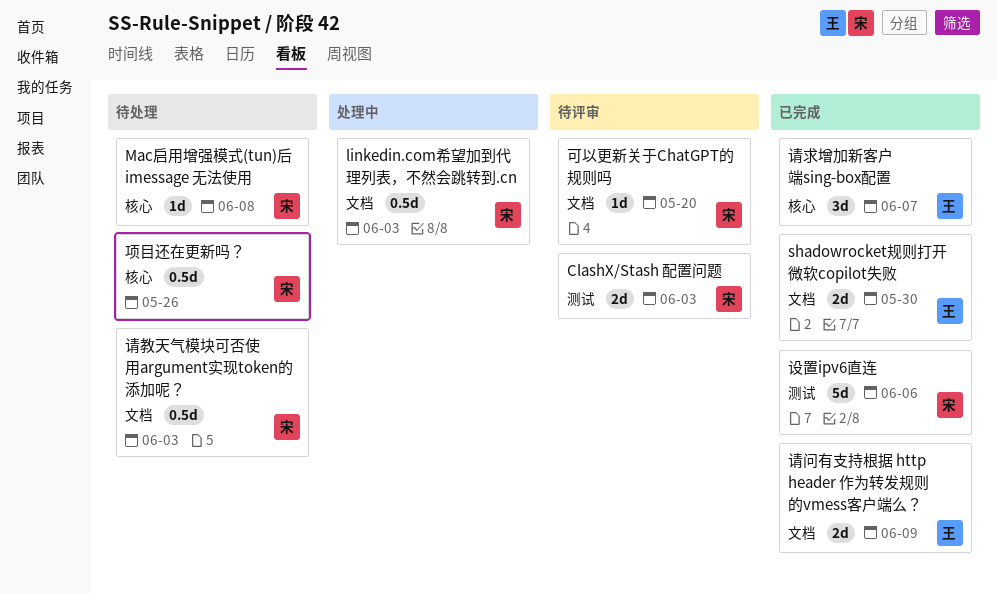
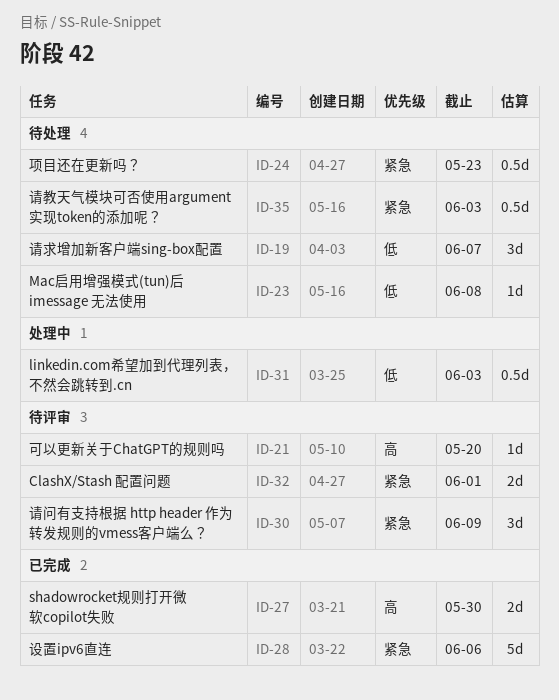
ClashX/Stash 配置问题, due: Jun 3 -> Jun 1
请求增加新客户端sing-box配置, status: 已完成 -> 待处理
请问有支持根据 http header 作为转发规则的vmess客户端么？, status: 已完成 -> 待评审
请问有支持根据 http header 作为转发规则的vmess客户端么？, estimate: 2d -> 3d
项目还在更新吗？, due: May 26 -> May 23

